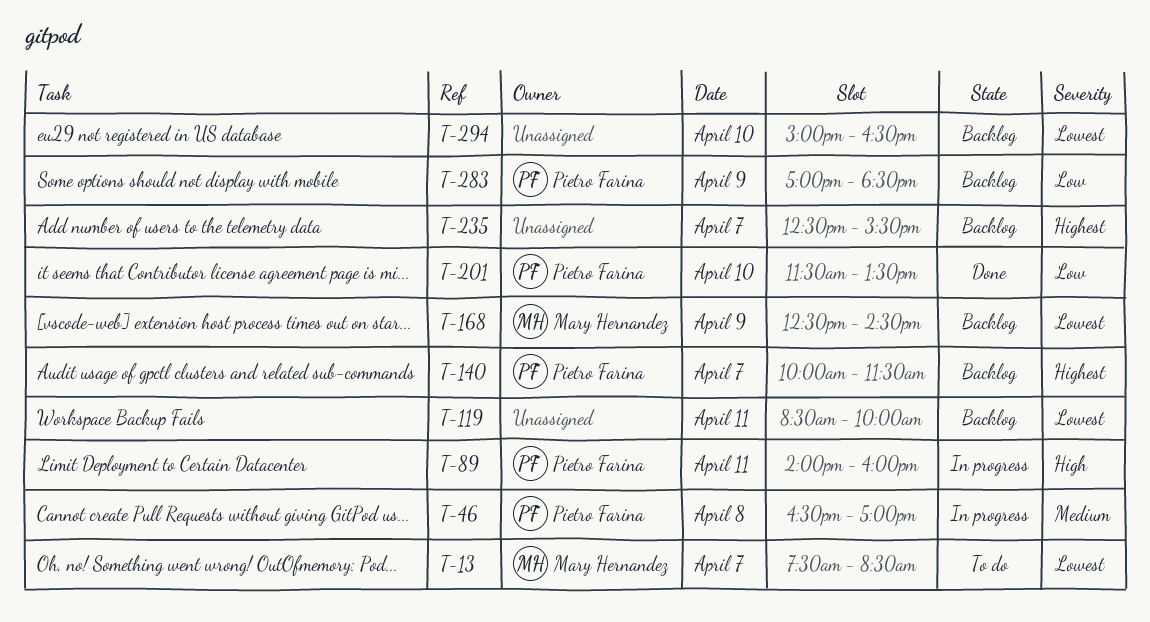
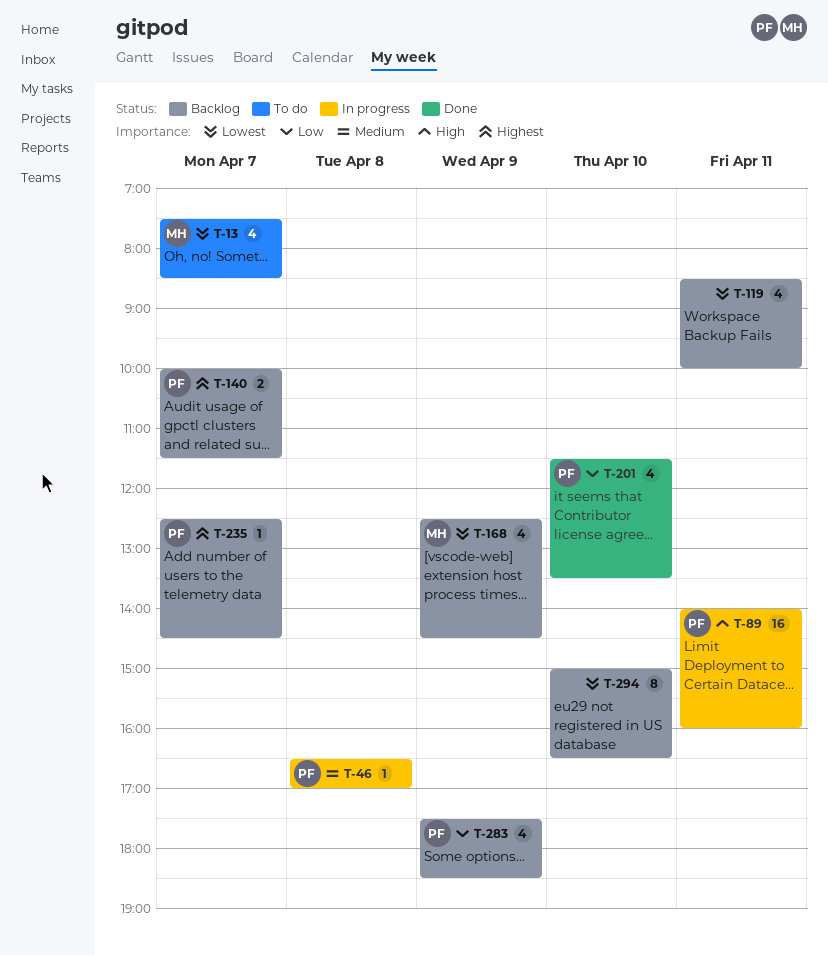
T-235, owner: none -> Pietro Farina
T-235, ends: 15:30 -> 14:30
T-283, begins: 17:00 -> 17:30

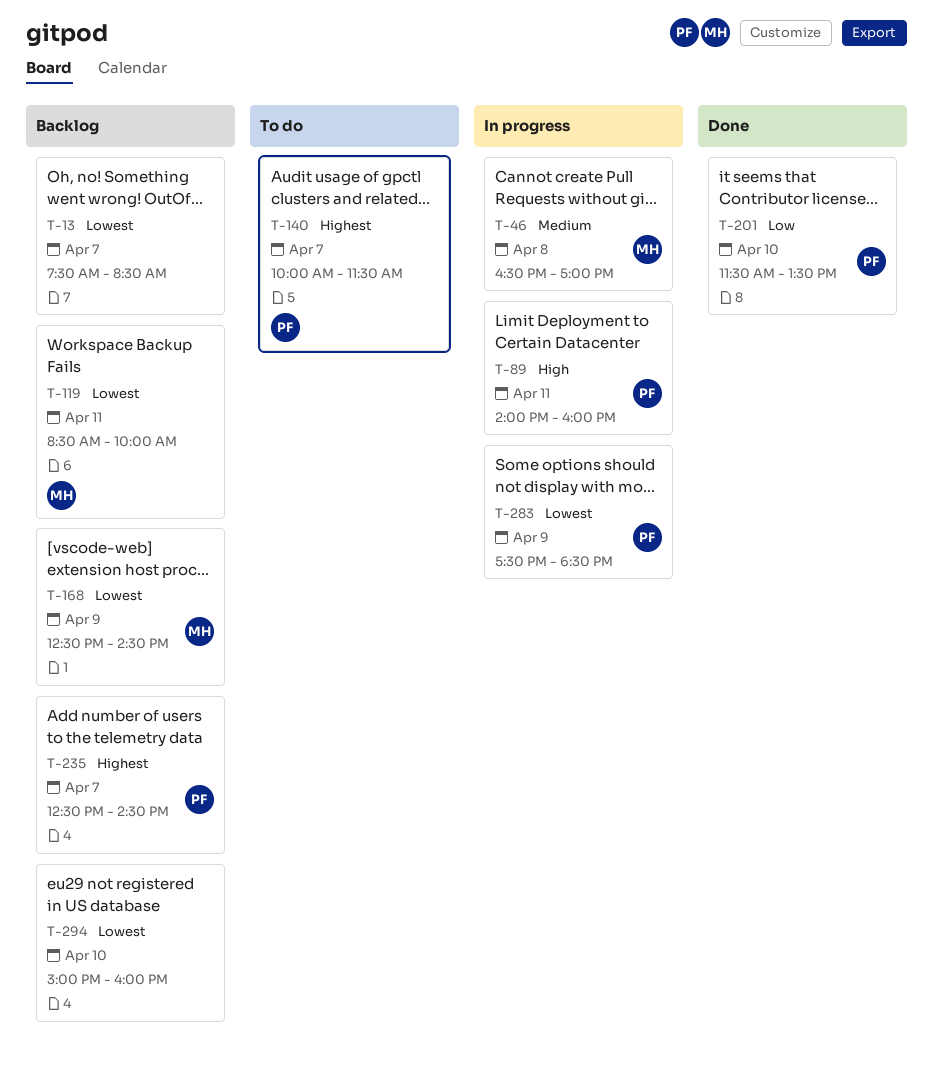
T-13, status: To do -> Backlog
T-13, owner: MH -> none
T-46, owner: PF -> MH
T-119, owner: none -> MH
T-140, status: Backlog -> To do
T-283, status: Backlog -> In progress
T-283, priority: Low -> Lowest
T-294, ends: 16:30 -> 16:00

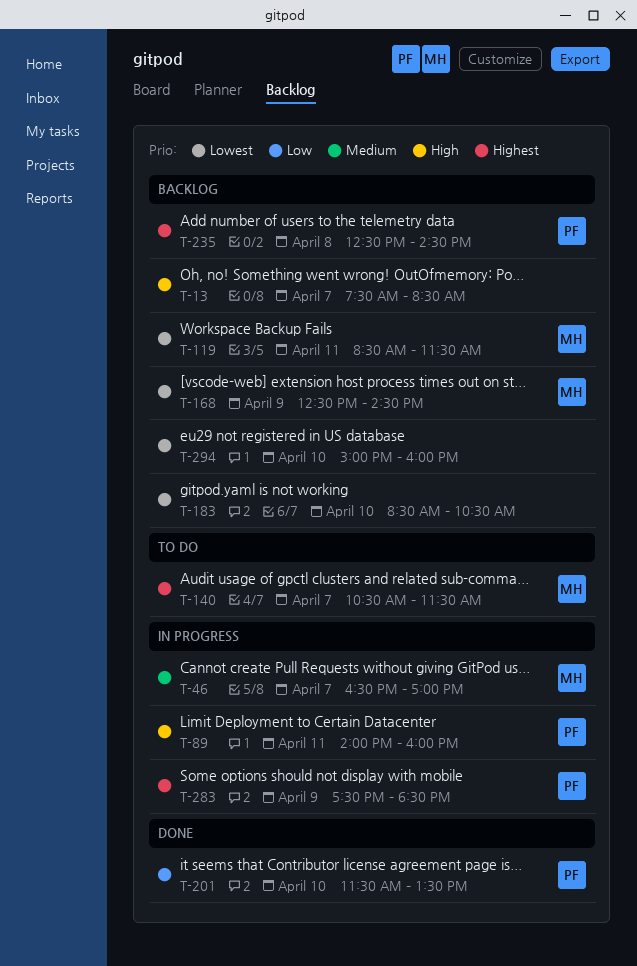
T-13, priority: Lowest -> High
T-46, day: Apr 8 -> Apr 7
T-119, ends: 10:00 -> 11:30
T-140, owner: PF -> MH
T-140, begins: 10:00 -> 10:30
T-183: none -> present
T-235, day: Apr 7 -> Apr 8
T-283, priority: Lowest -> Highest

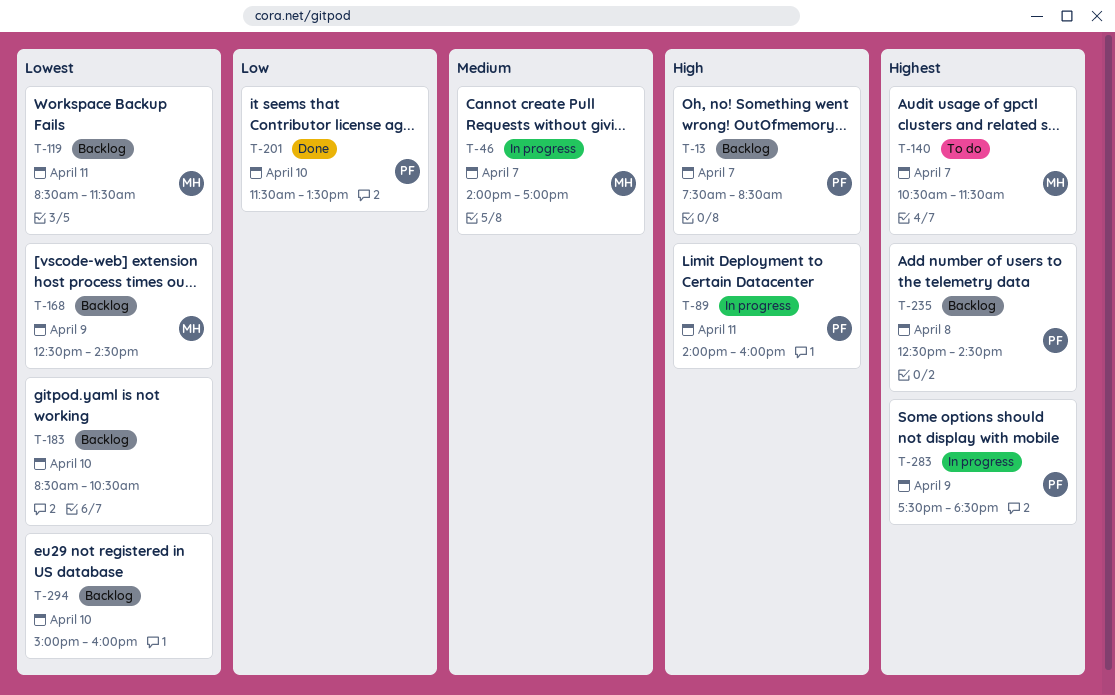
T-13, owner: none -> PF
T-46, begins: 16:30 -> 14:00

